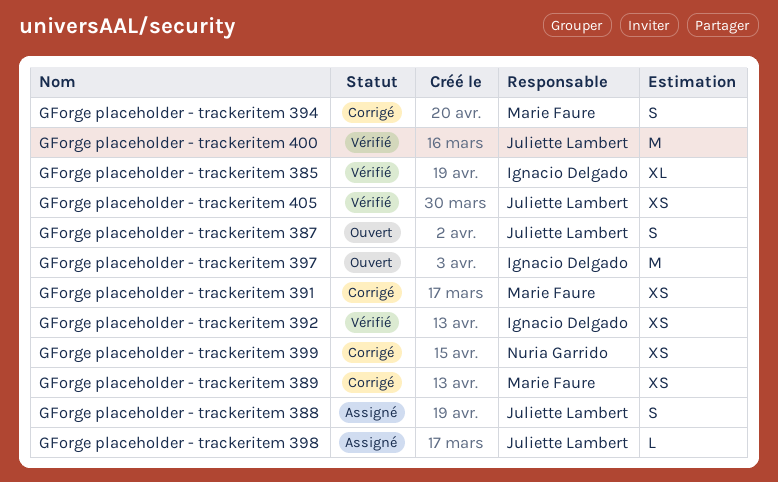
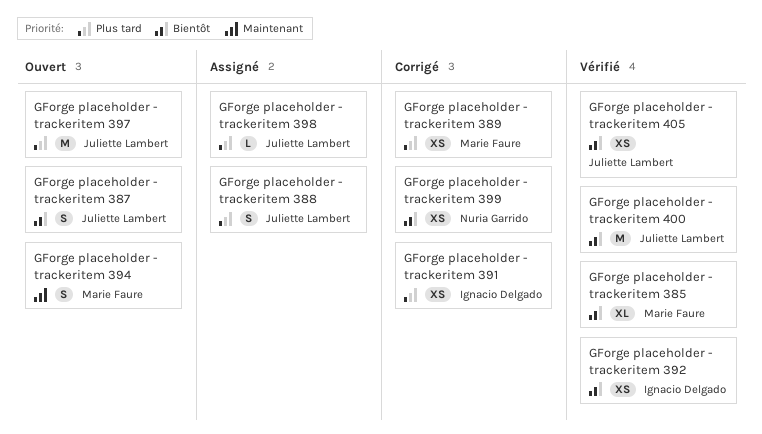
GForge placeholder - trackeritem 385, owner: Ignacio Delgado -> Marie Faure
GForge placeholder - trackeritem 391, owner: Marie Faure -> Ignacio Delgado
GForge placeholder - trackeritem 394, status: Corrigé -> Ouvert
GForge placeholder - trackeritem 397, owner: Ignacio Delgado -> Juliette Lambert

